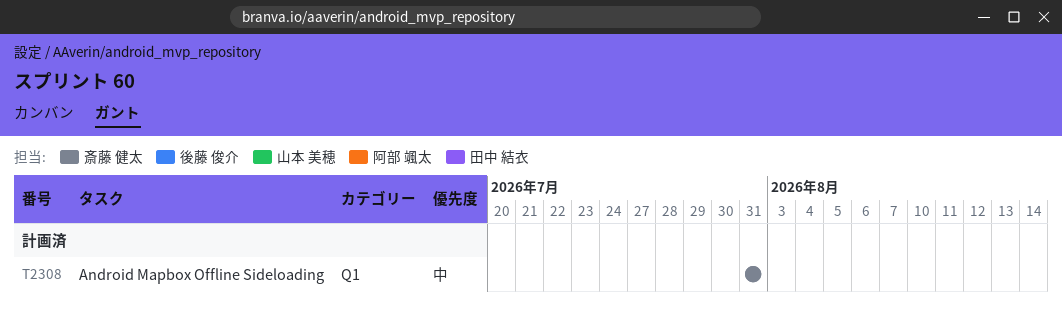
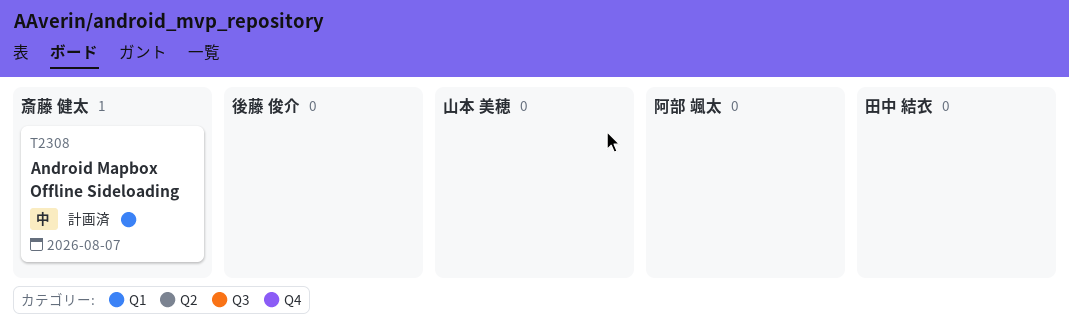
T2308, due: Jul 31 -> Aug 7

